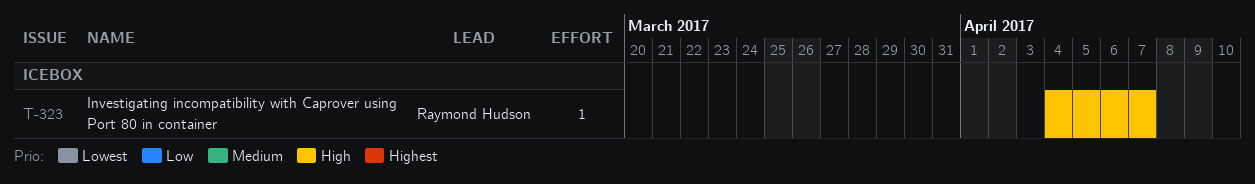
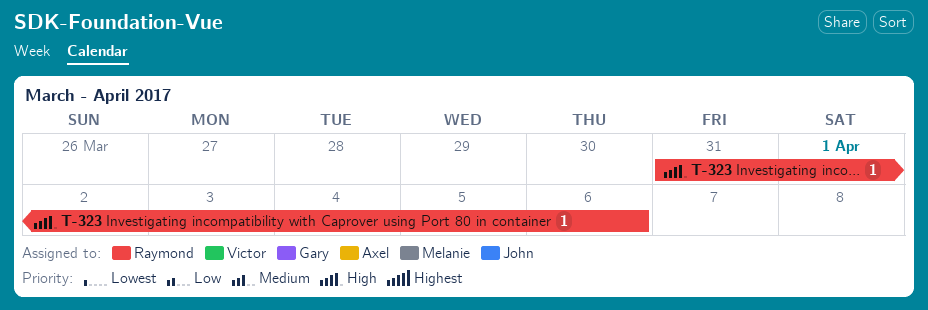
T-323, start: Apr 4 -> Mar 31
T-323, due: Apr 7 -> Apr 6

